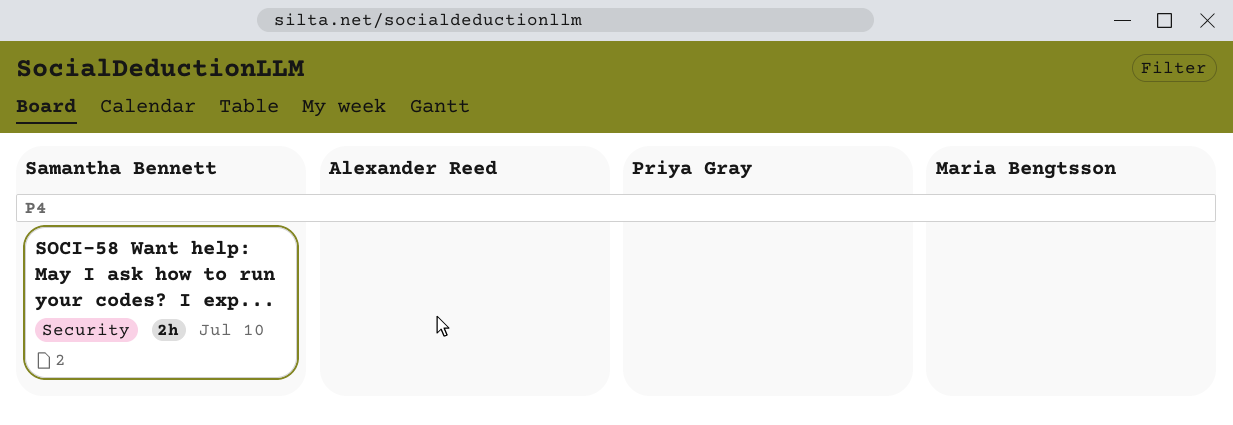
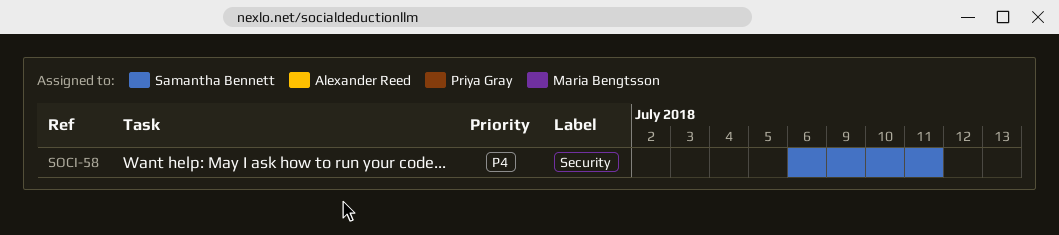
SOCI-58, due: Jul 10 -> Jul 11

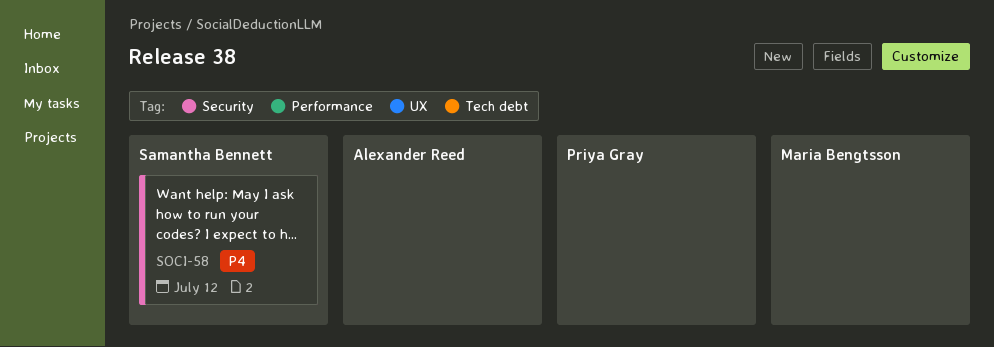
SOCI-58, due: Jul 11 -> Jul 12

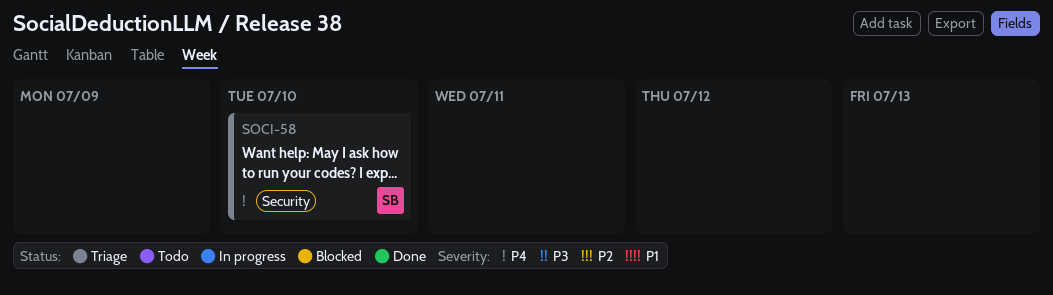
SOCI-58, due: Jul 12 -> Jul 10

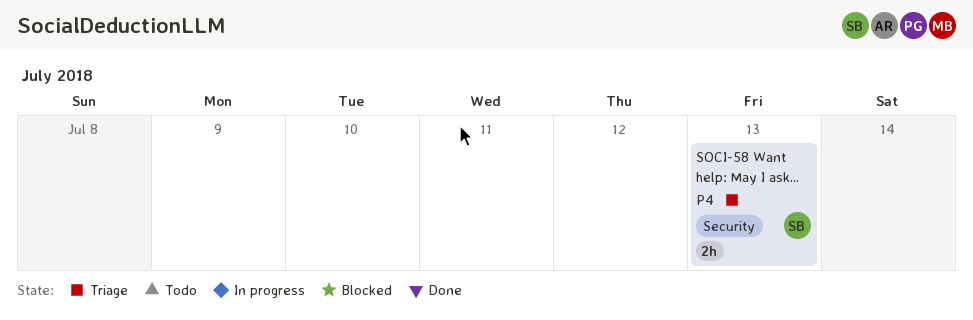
SOCI-58, due: Jul 10 -> Jul 13

